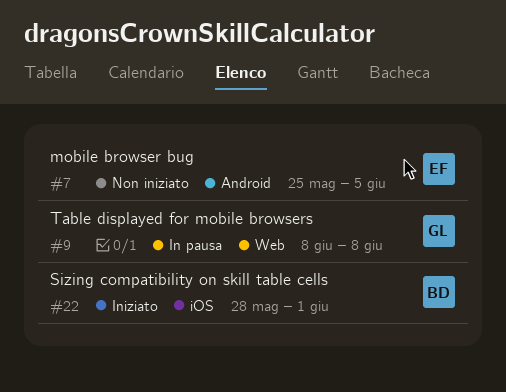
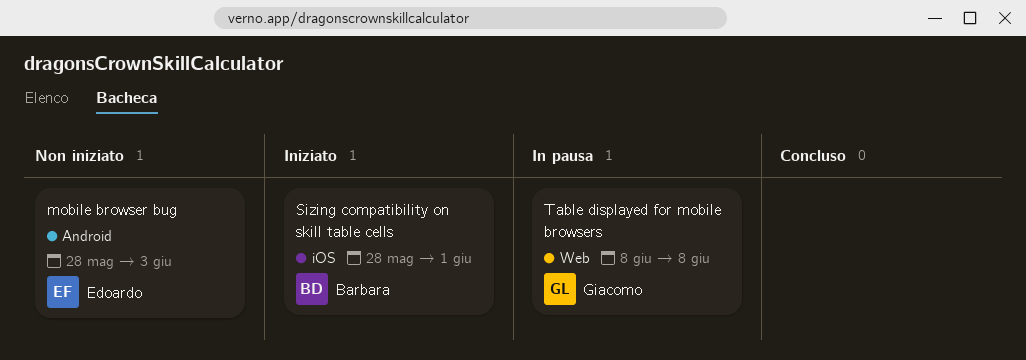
mobile browser bug, start: May 25 -> May 28
mobile browser bug, due: Jun 5 -> Jun 3

